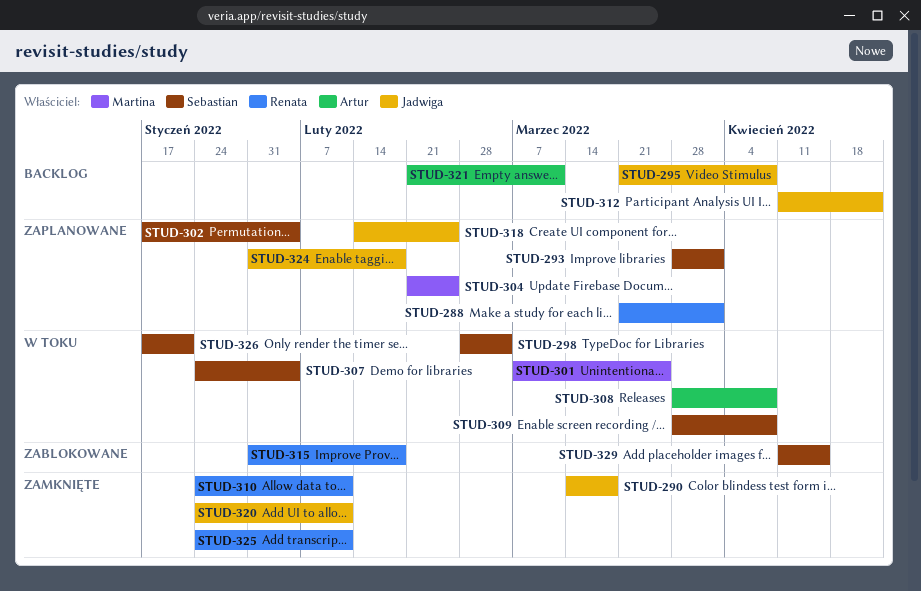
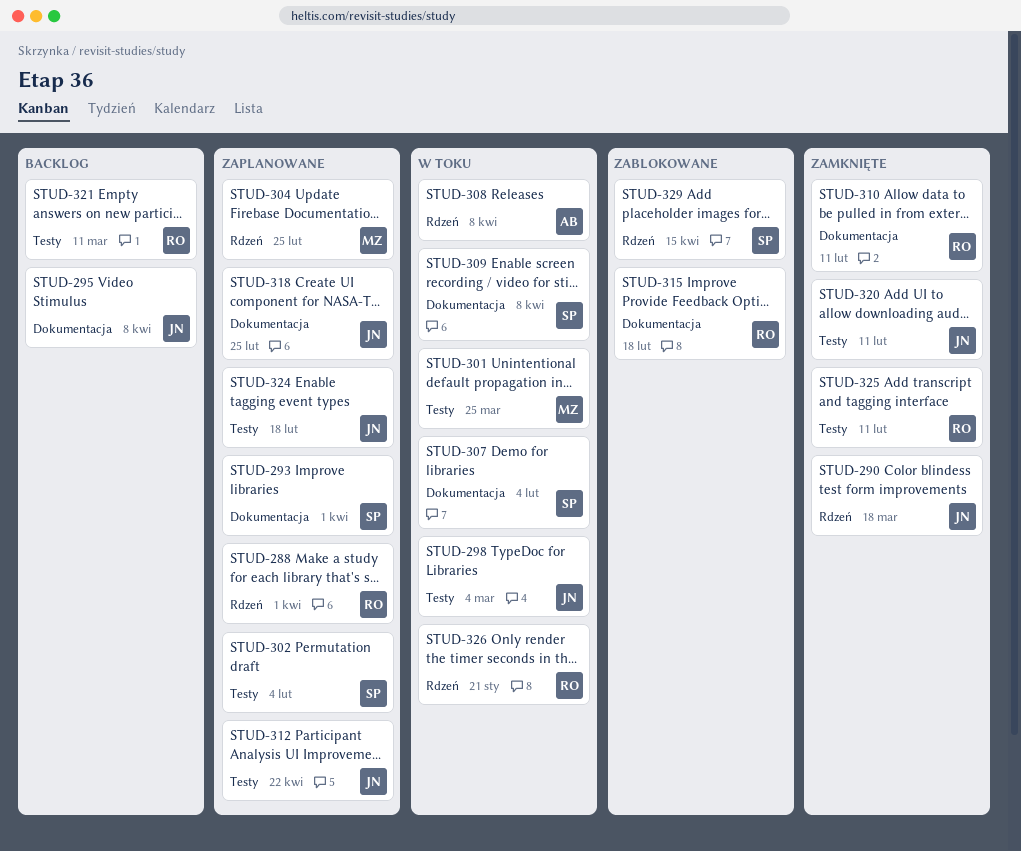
STUD-298, owner: Sebastian -> Jadwiga
STUD-312, status: Backlog -> Zaplanowane
STUD-321, owner: Artur -> Renata
STUD-326, owner: Sebastian -> Renata

